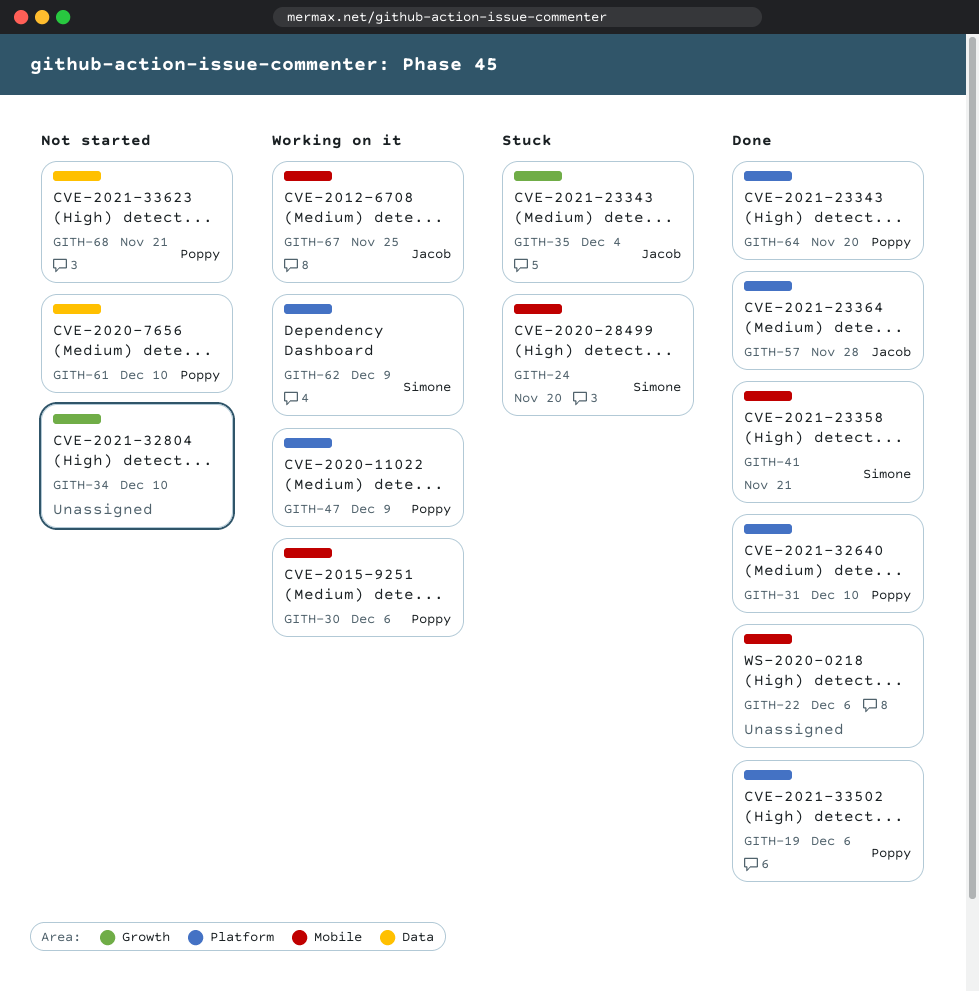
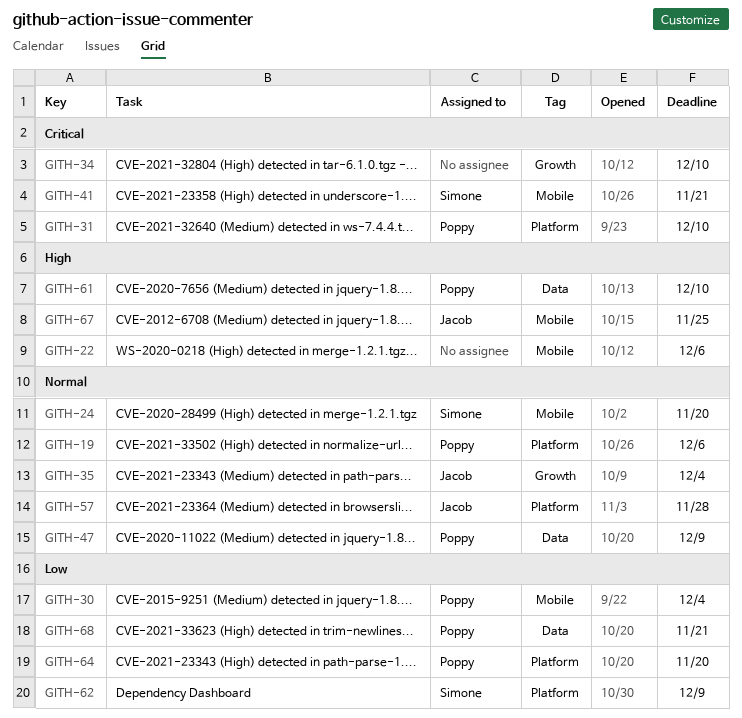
GITH-30, due: Dec 6 -> Dec 4
GITH-47, label: Platform -> Data

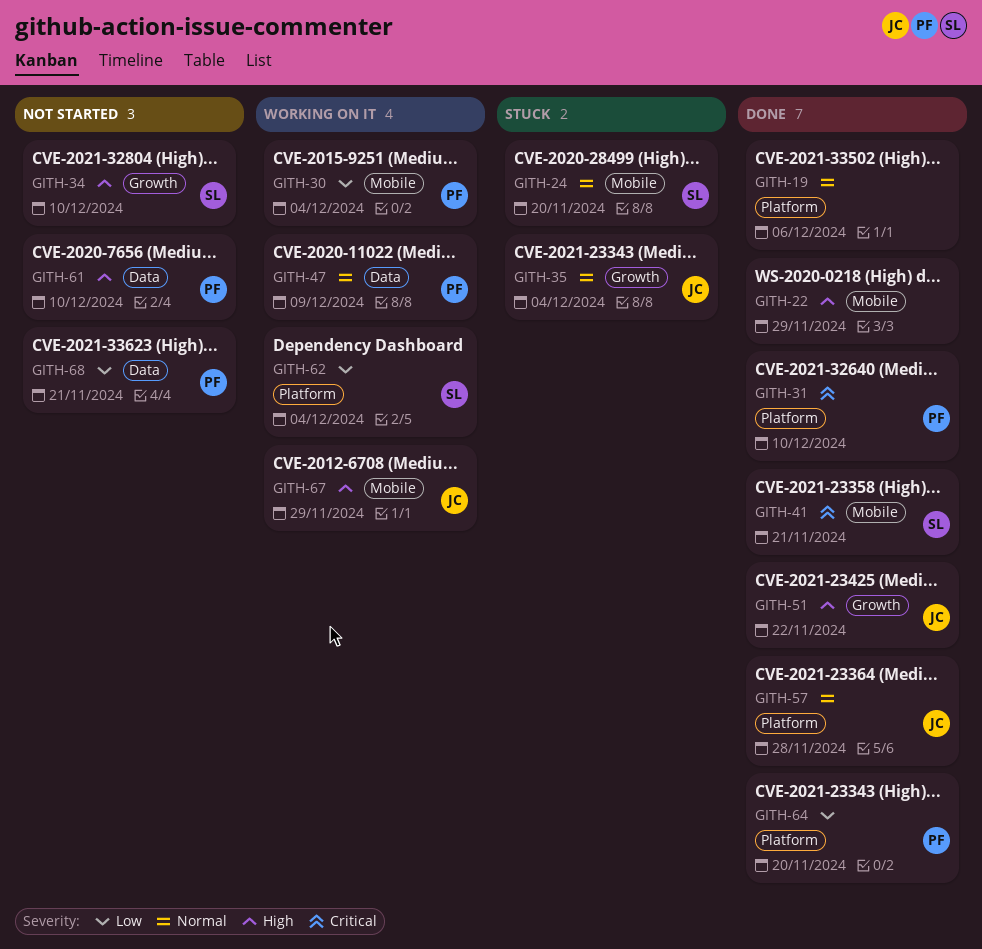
GITH-19, owner: Poppy -> none
GITH-22, due: Dec 6 -> Nov 29
GITH-34, owner: none -> Simone
GITH-34, priority: Critical -> High
GITH-51: none -> present
GITH-62, due: Dec 9 -> Dec 4
GITH-67, due: Nov 25 -> Nov 29

